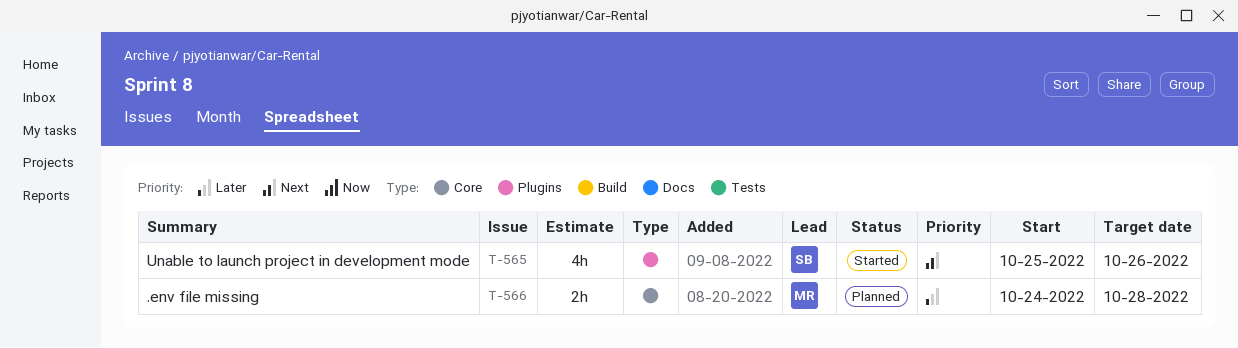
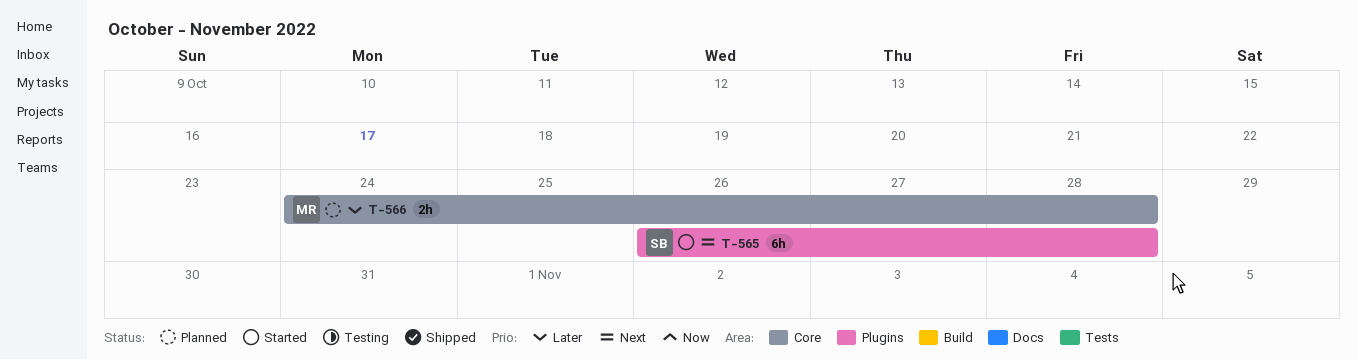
T-565, estimate: 4h -> 6h
T-565, start: Oct 25 -> Oct 26
T-565, due: Oct 26 -> Oct 28

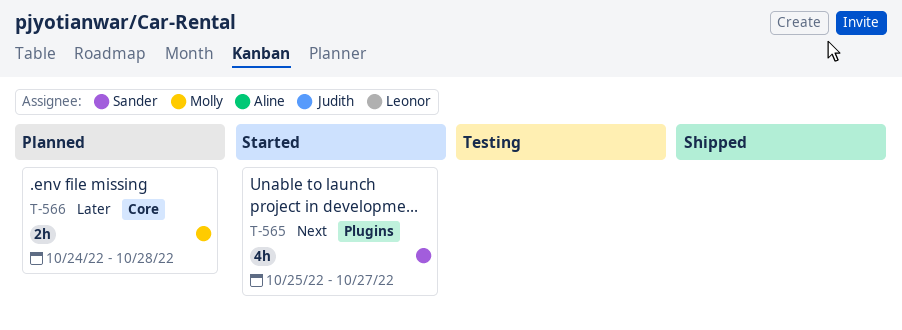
T-565, estimate: 6h -> 4h
T-565, start: Oct 26 -> Oct 25
T-565, due: Oct 28 -> Oct 27

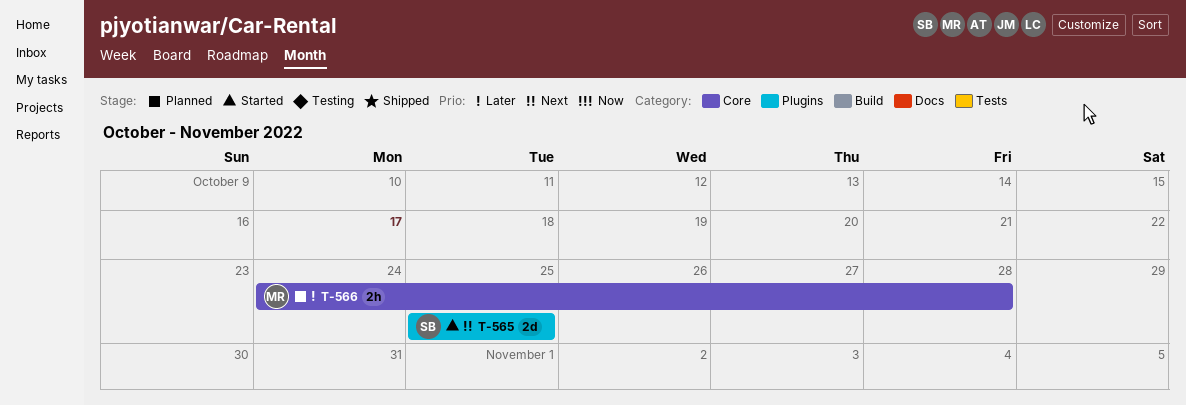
T-565, estimate: 4h -> 2d
T-565, due: Oct 27 -> Oct 25

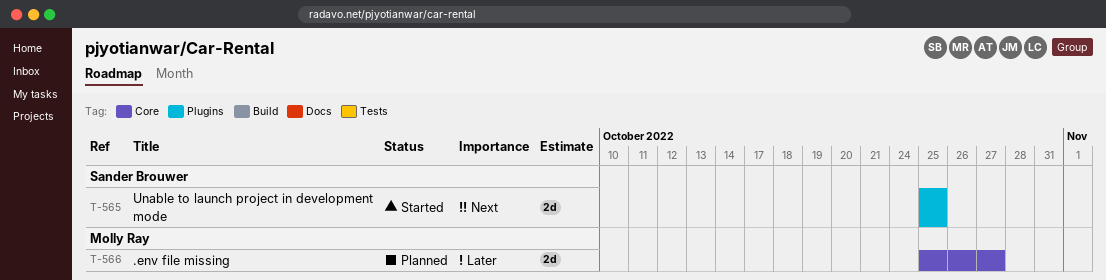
T-566, estimate: 2h -> 2d
T-566, start: Oct 24 -> Oct 25
T-566, due: Oct 28 -> Oct 27

